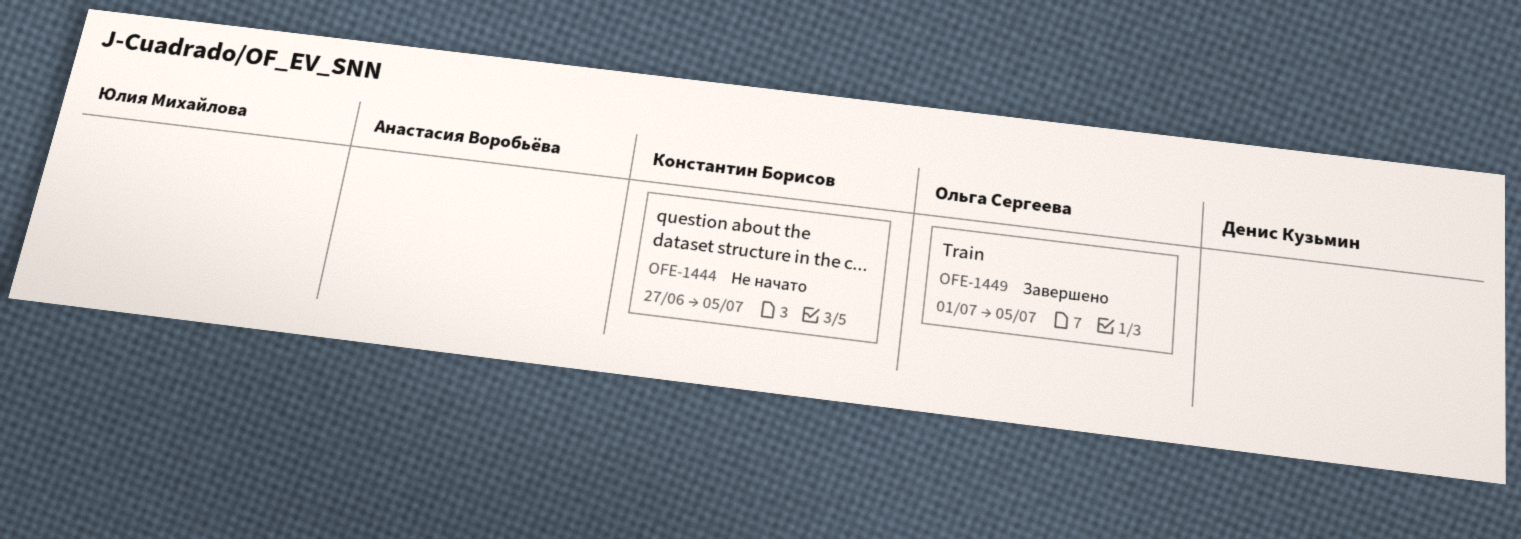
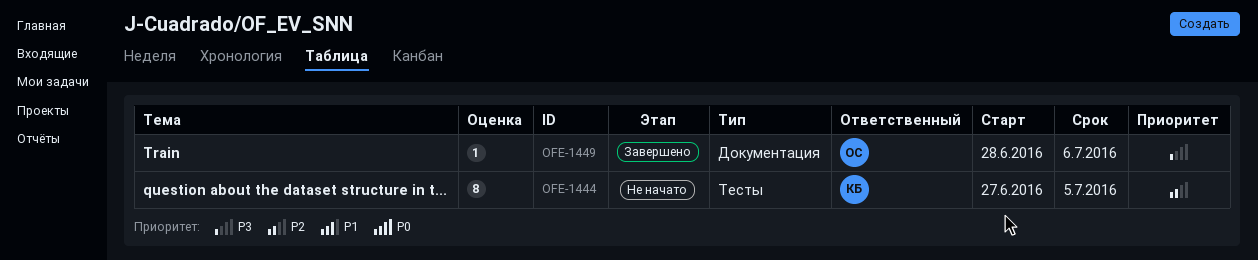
OFE-1449, start: Jul 1 -> Jun 28
OFE-1449, due: Jul 5 -> Jul 6

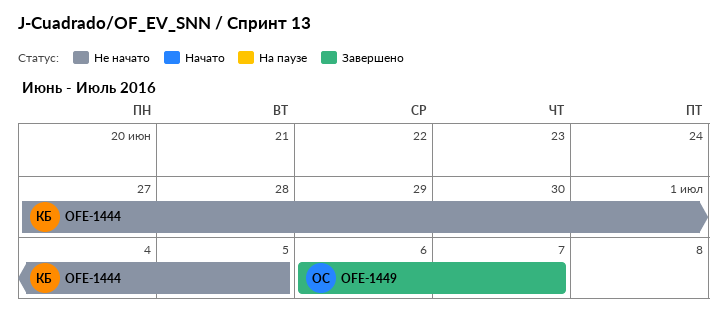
OFE-1449, start: Jun 28 -> Jul 6
OFE-1449, due: Jul 6 -> Jul 7

